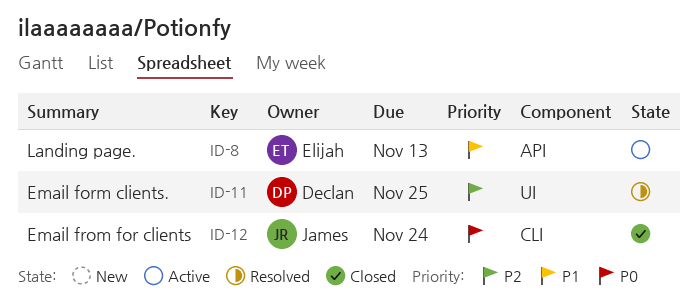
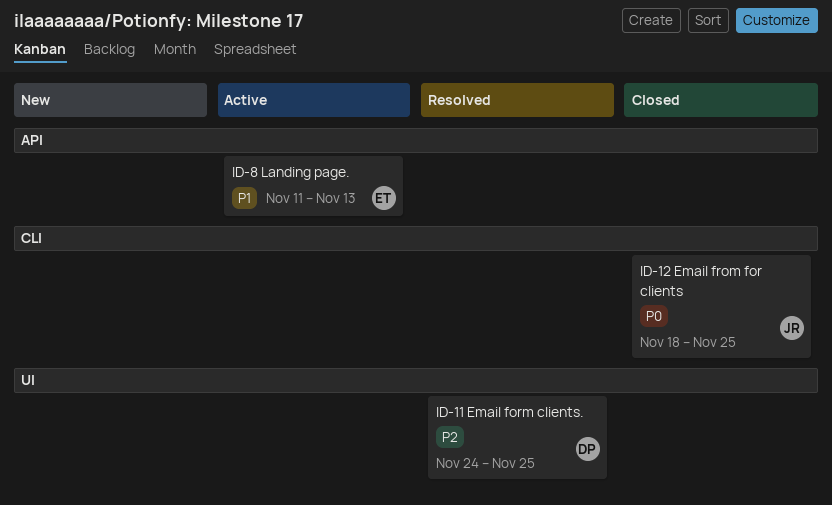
ID-12, due: Nov 24 -> Nov 25

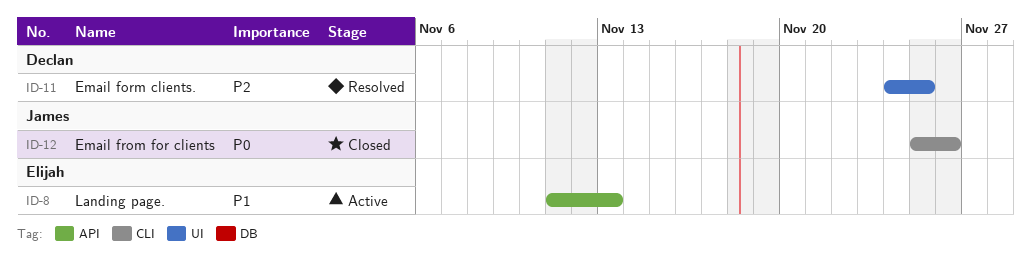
ID-12, start: Nov 18 -> Nov 25
ID-12, due: Nov 25 -> Nov 26

